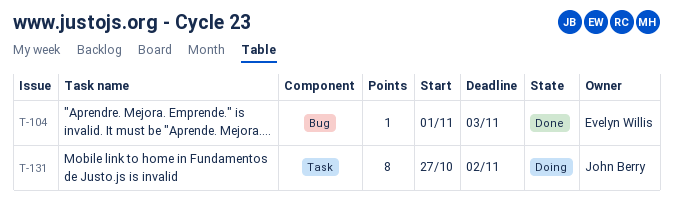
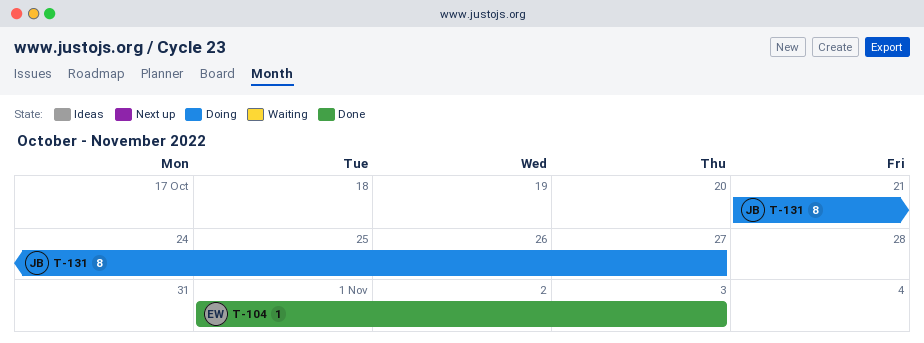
T-131, start: Oct 27 -> Oct 21
T-131, due: Nov 2 -> Oct 27

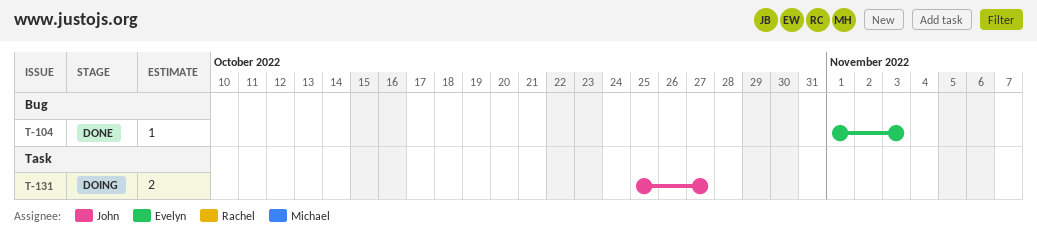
T-131, estimate: 8 -> 2
T-131, start: Oct 21 -> Oct 25

